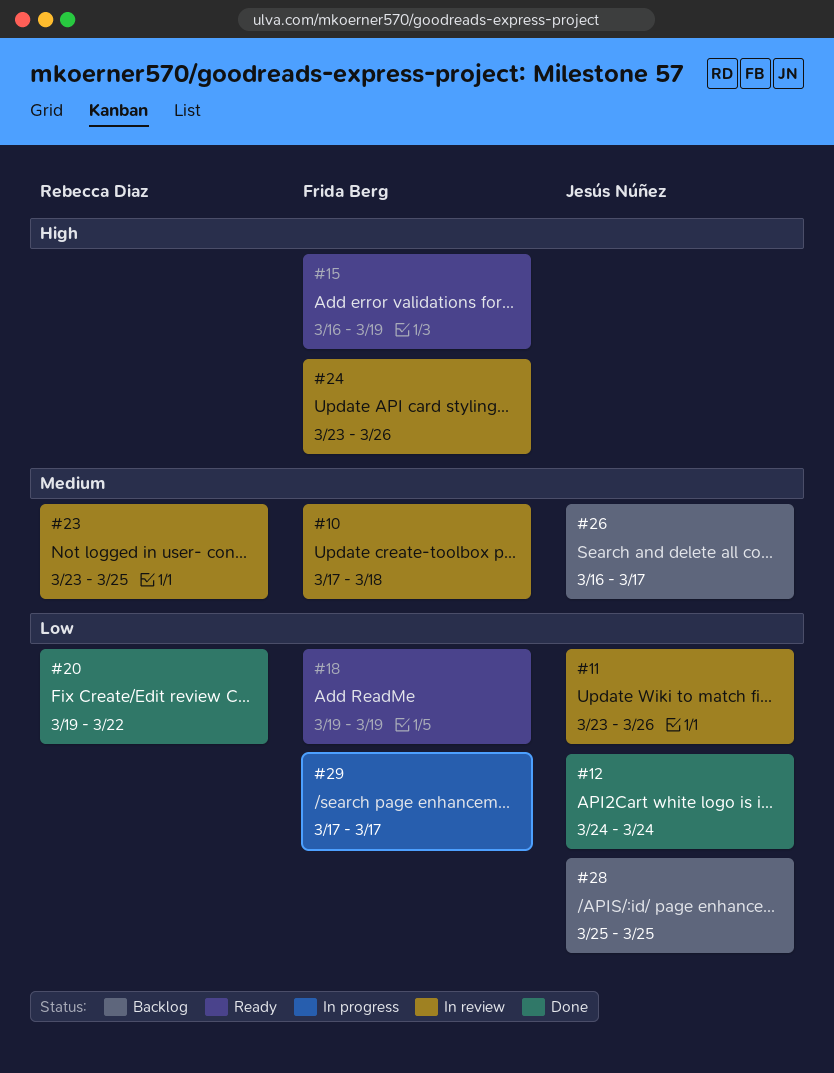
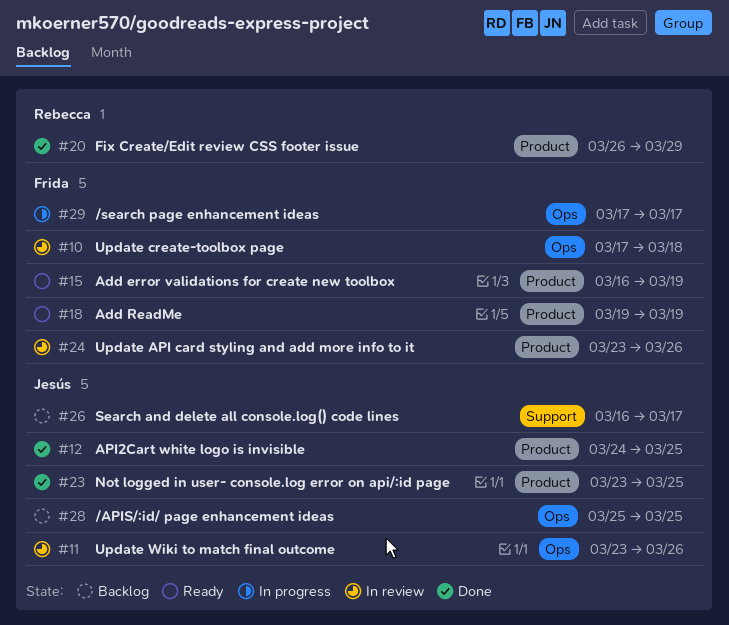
#12, due: Mar 24 -> Mar 25
#20, start: Mar 19 -> Mar 26
#20, due: Mar 22 -> Mar 29
#23, status: In review -> Done
#23, owner: Rebecca Diaz -> Jesús Núñez

